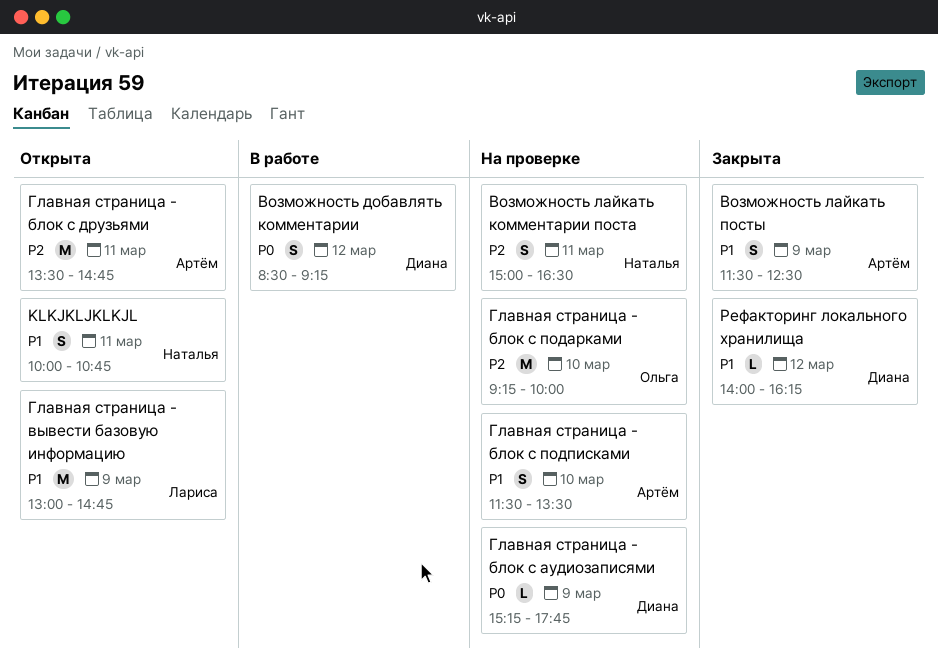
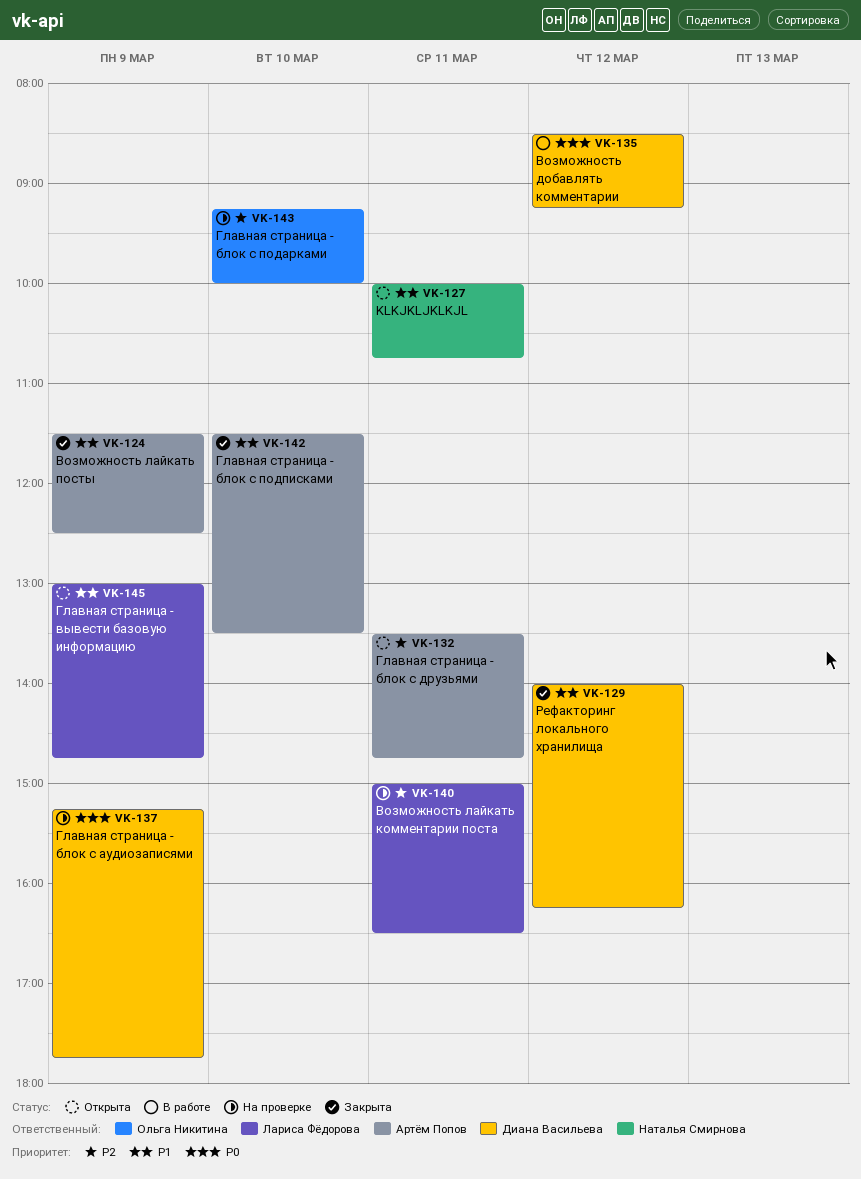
Возможность лайкать комментарии поста, owner: Наталья Смирнова -> Лариса Фёдорова
Главная страница - блок с подписками, status: На проверке -> Закрыта

